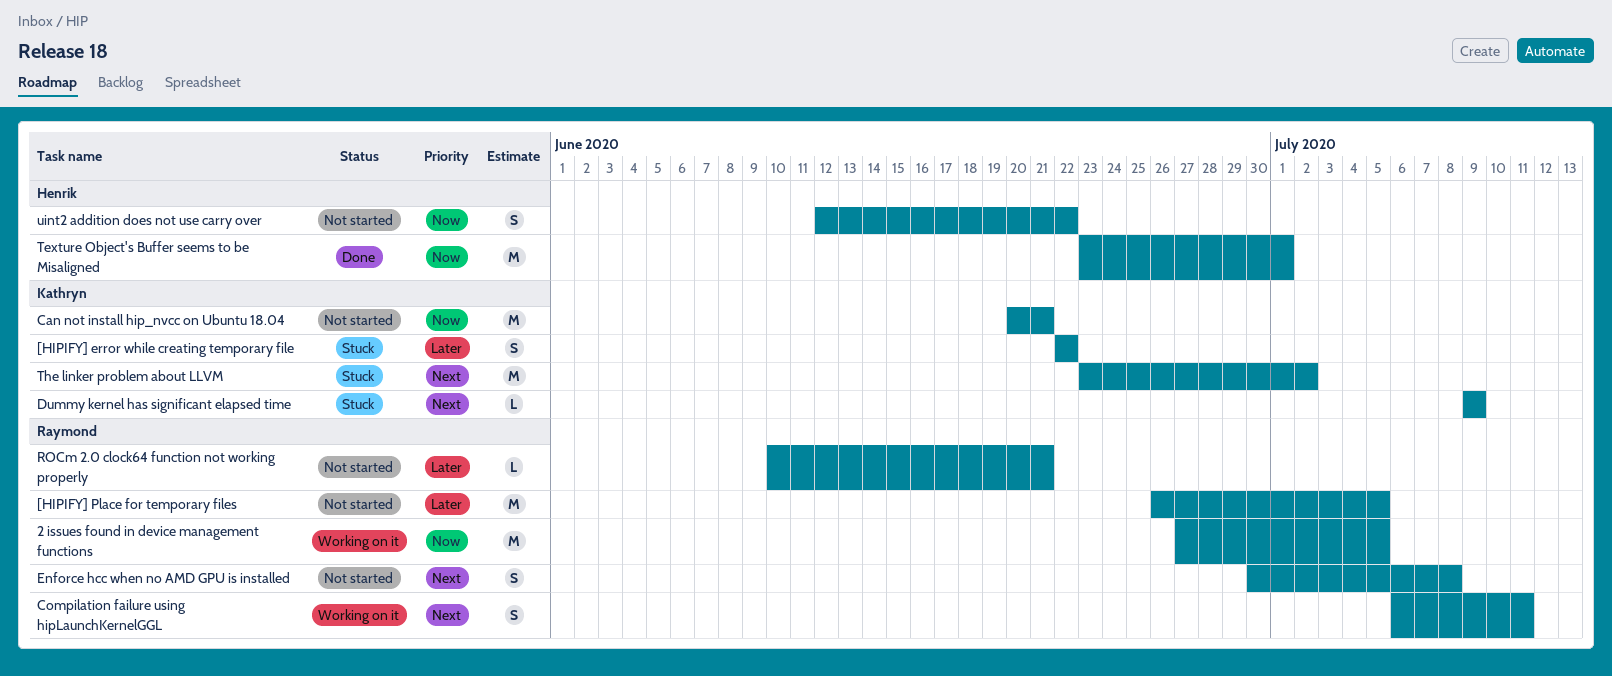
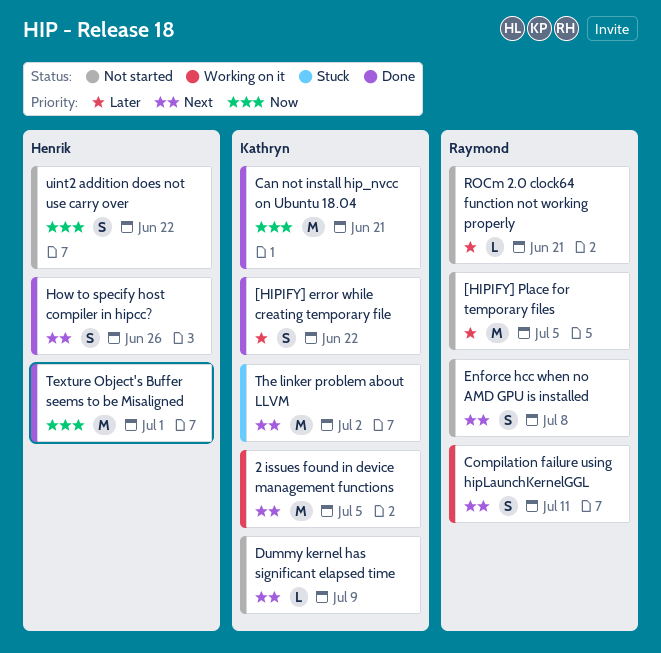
2 issues found in device management functions, owner: Raymond -> Kathryn
2 issues found in device management functions, priority: Now -> Next
[HIPIFY] error while creating temporary file, status: Stuck -> Done
Can not install hip_nvcc on Ubuntu 18.04, status: Not started -> Done
Dummy kernel has significant elapsed time, status: Stuck -> Not started
How to specify host compiler in hipcc?: none -> present

